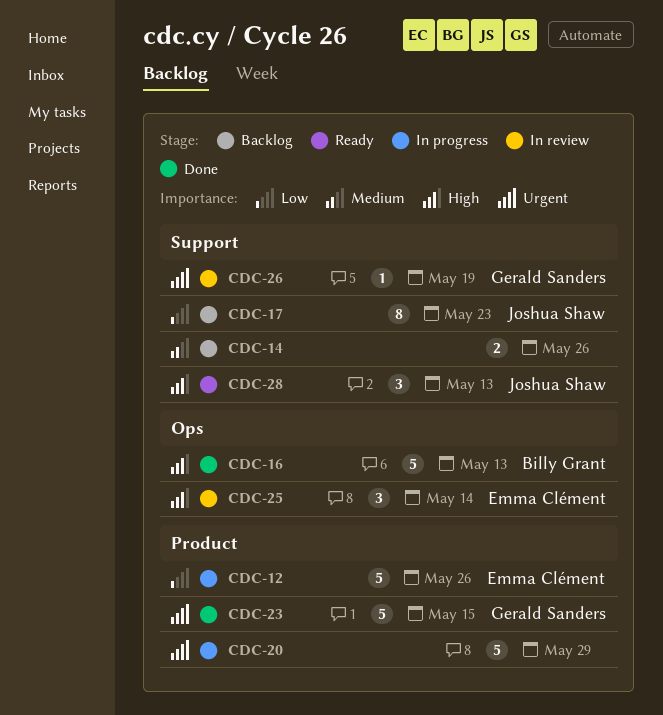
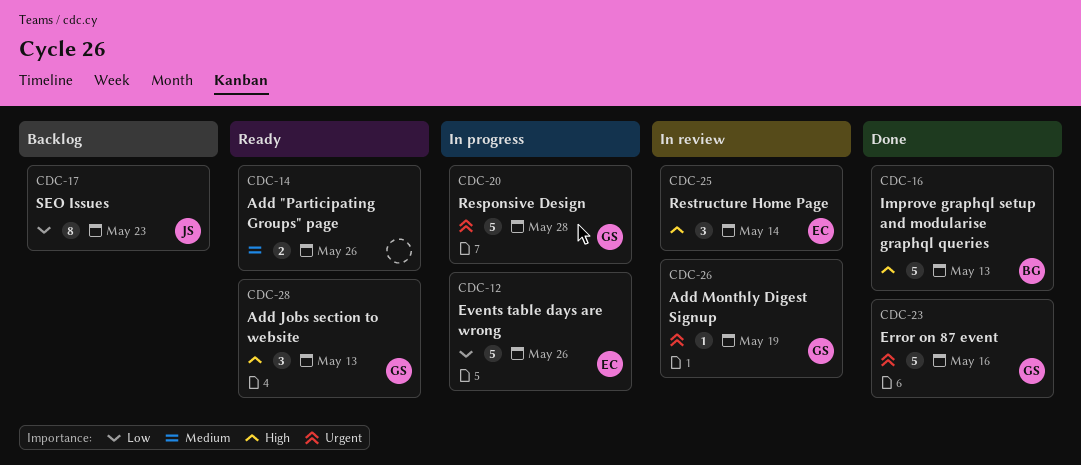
CDC-14, status: Backlog -> Ready
CDC-20, owner: none -> Gerald Sanders
CDC-20, due: May 29 -> May 28
CDC-23, due: May 15 -> May 16
CDC-28, owner: Joshua Shaw -> Gerald Sanders

